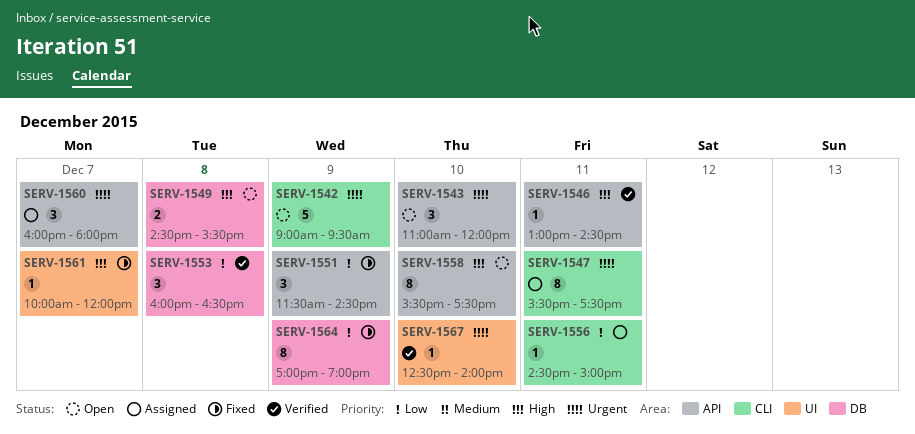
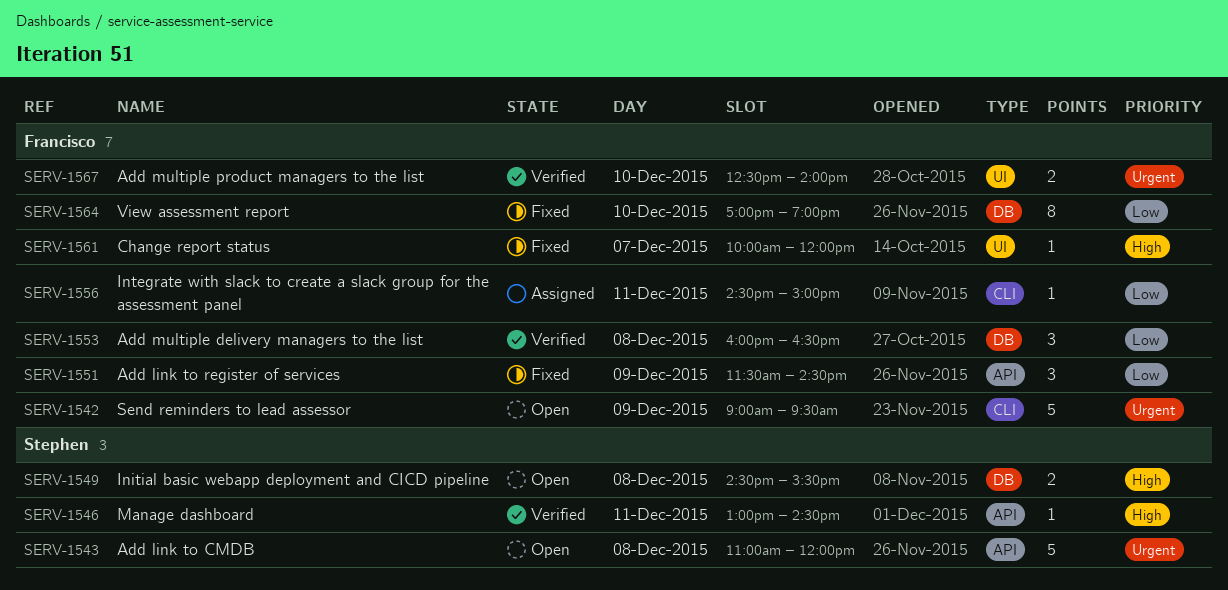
SERV-1543, estimate: 3 -> 5
SERV-1543, day: Dec 10 -> Dec 8
SERV-1547: present -> none
SERV-1558: present -> none
SERV-1560: present -> none
SERV-1564, day: Dec 9 -> Dec 10
SERV-1567, estimate: 1 -> 2

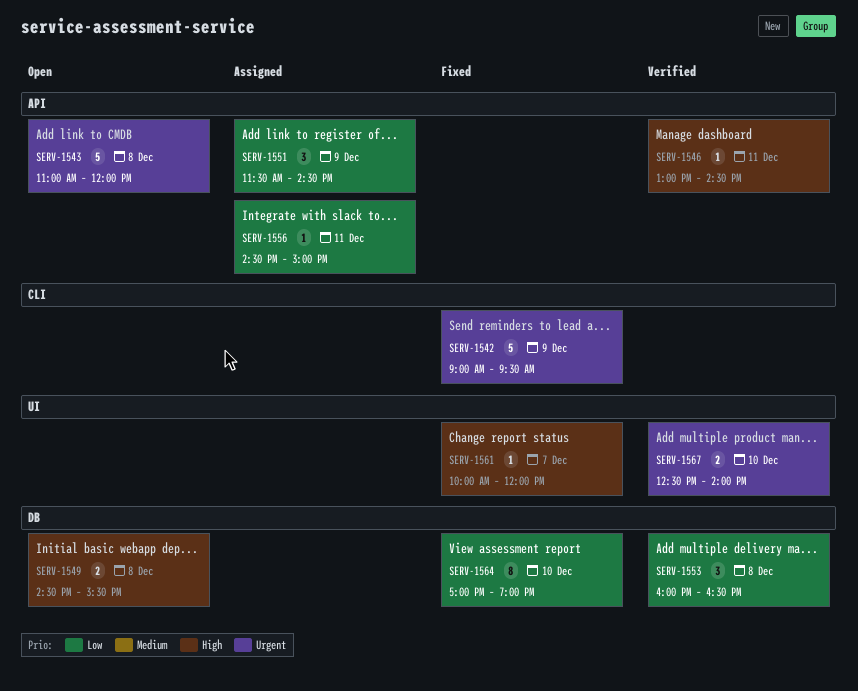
SERV-1542, status: Open -> Fixed
SERV-1551, status: Fixed -> Assigned
SERV-1556, label: CLI -> API

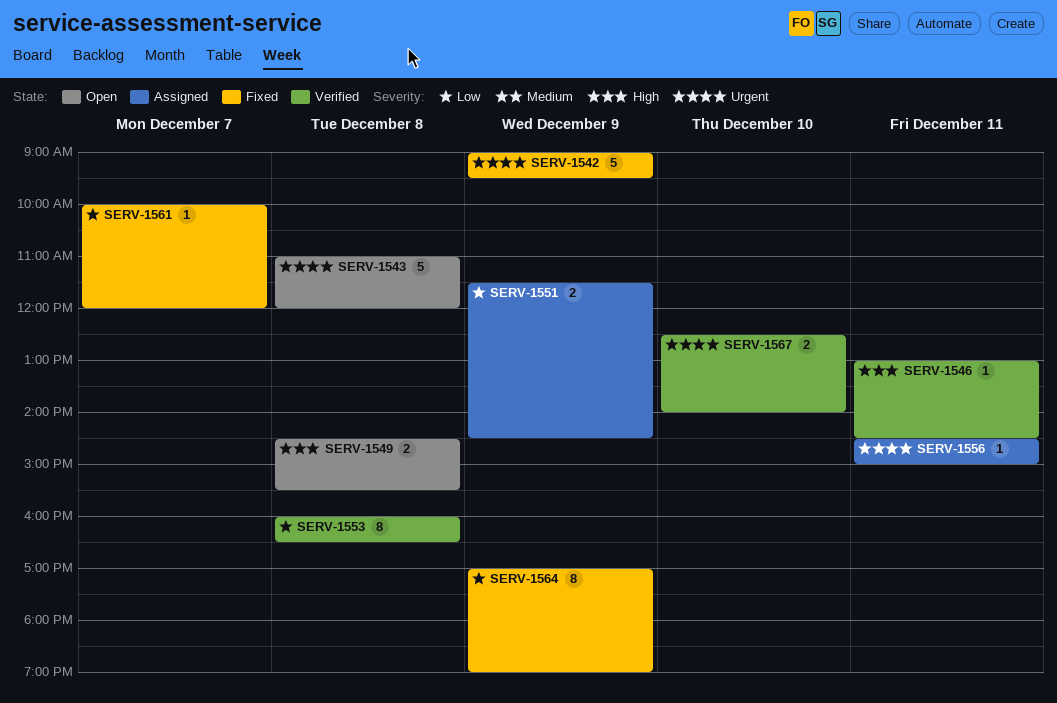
SERV-1551, estimate: 3 -> 2
SERV-1553, estimate: 3 -> 8
SERV-1556, priority: Low -> Urgent
SERV-1561, priority: High -> Low
SERV-1564, day: Dec 10 -> Dec 9

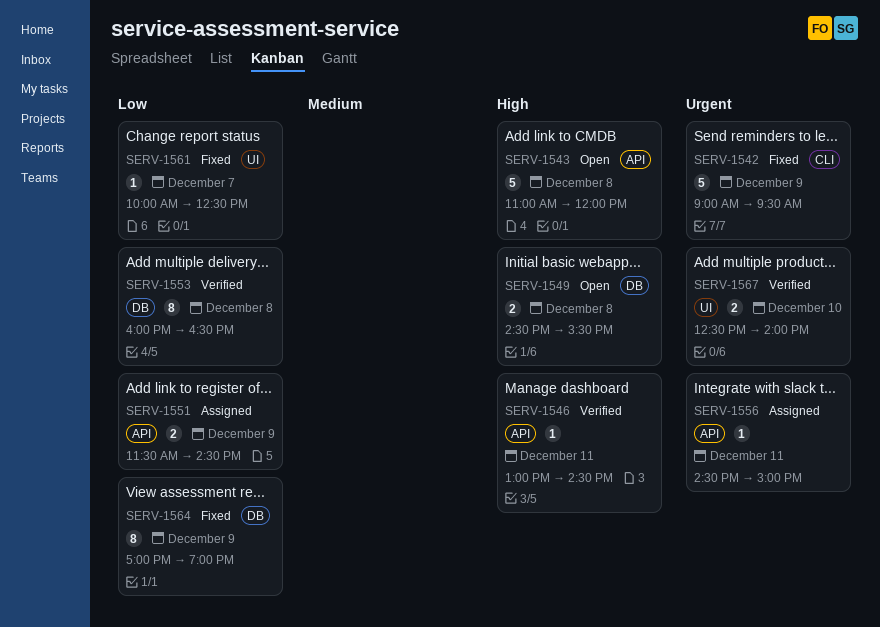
SERV-1543, priority: Urgent -> High
SERV-1561, ends: 12:00 -> 12:30

